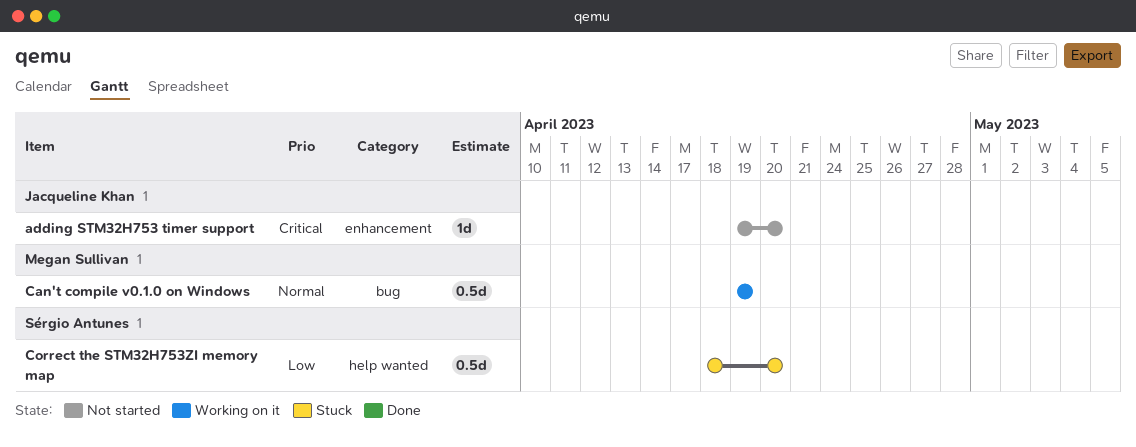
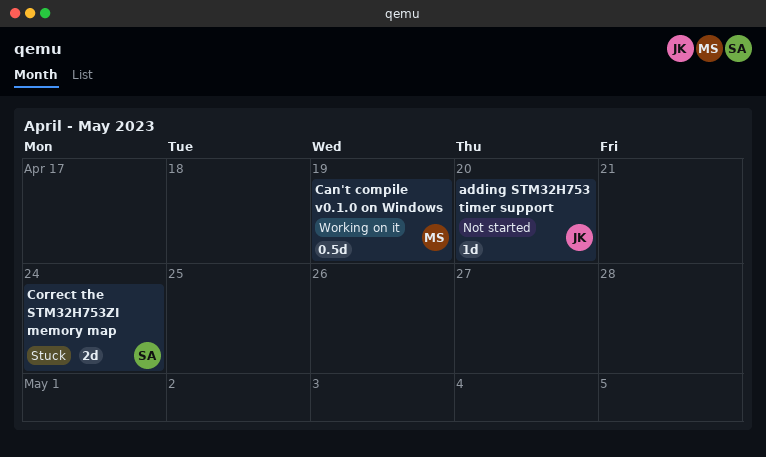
Correct the STM32H753ZI memory map, estimate: 0.5d -> 2d
Correct the STM32H753ZI memory map, due: Apr 20 -> Apr 24

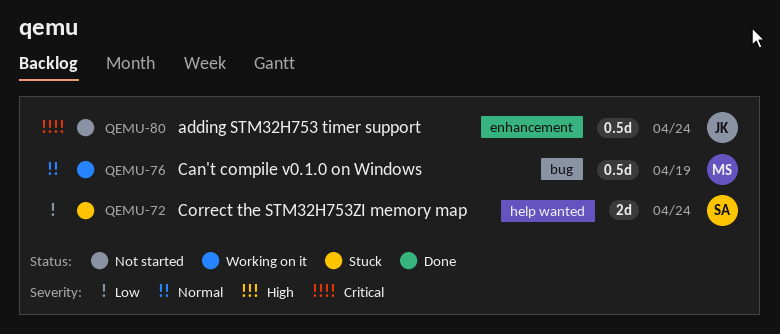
adding STM32H753 timer support, estimate: 1d -> 0.5d
adding STM32H753 timer support, due: Apr 20 -> Apr 24

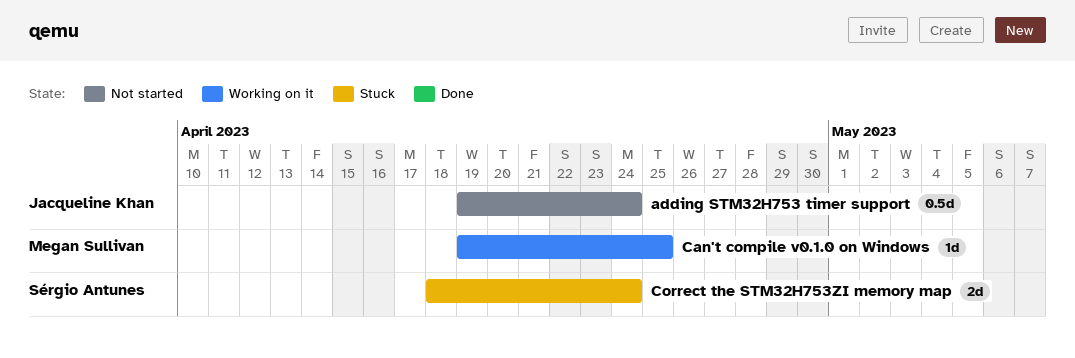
Can't compile v0.1.0 on Windows, estimate: 0.5d -> 1d
Can't compile v0.1.0 on Windows, due: Apr 19 -> Apr 25

